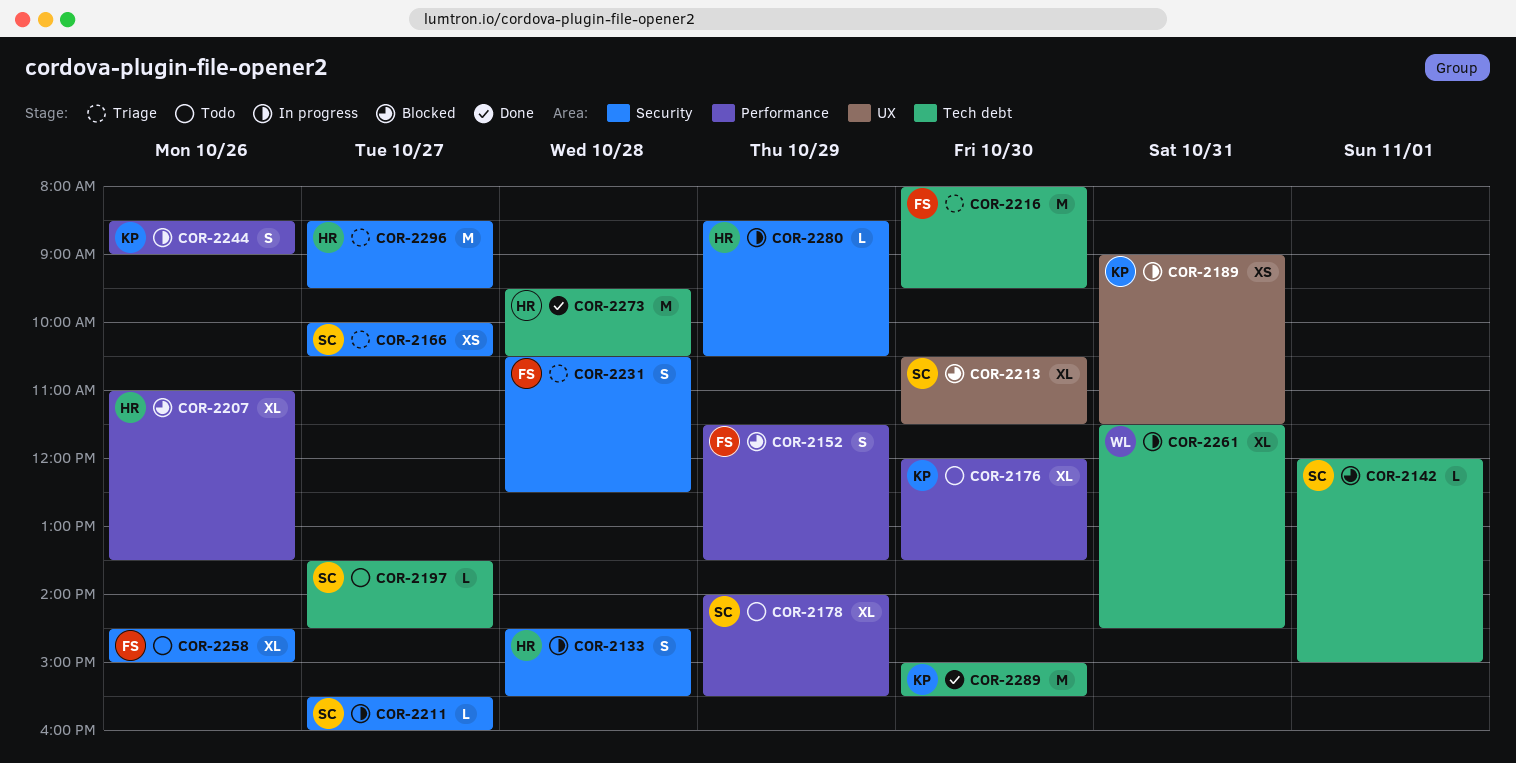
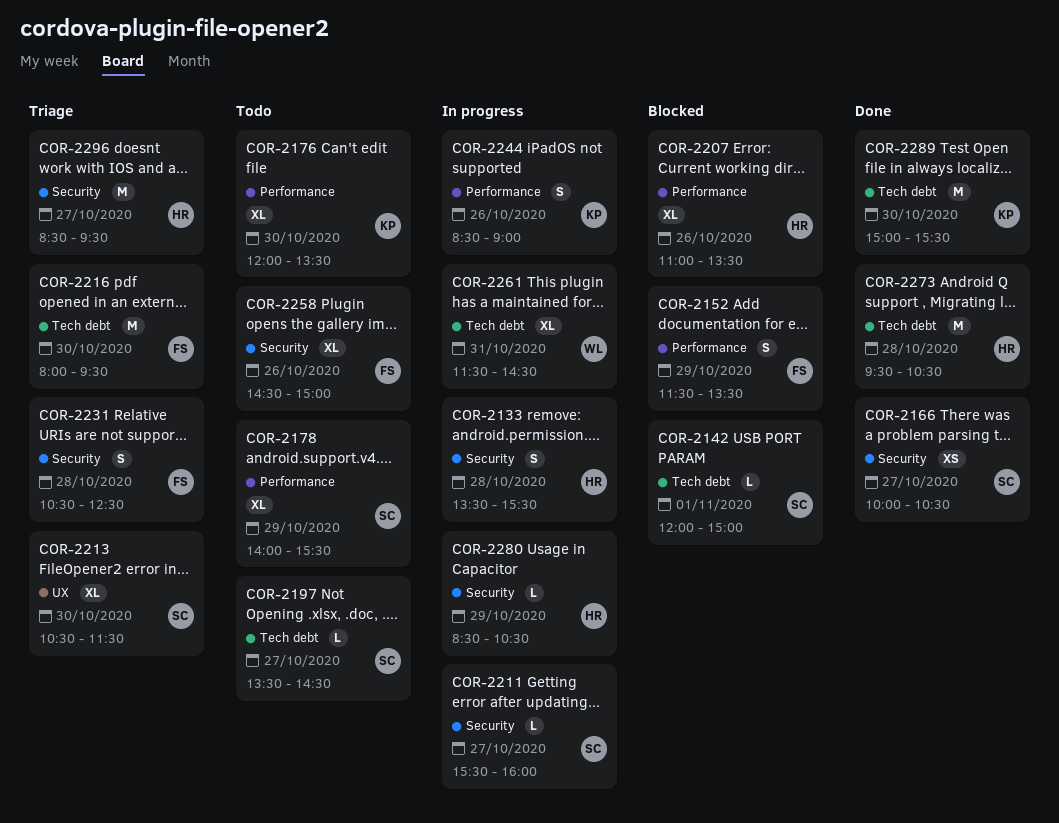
COR-2133, begins: 14:30 -> 13:30
COR-2166, status: Triage -> Done
COR-2189: present -> none
COR-2213, status: Blocked -> Triage

